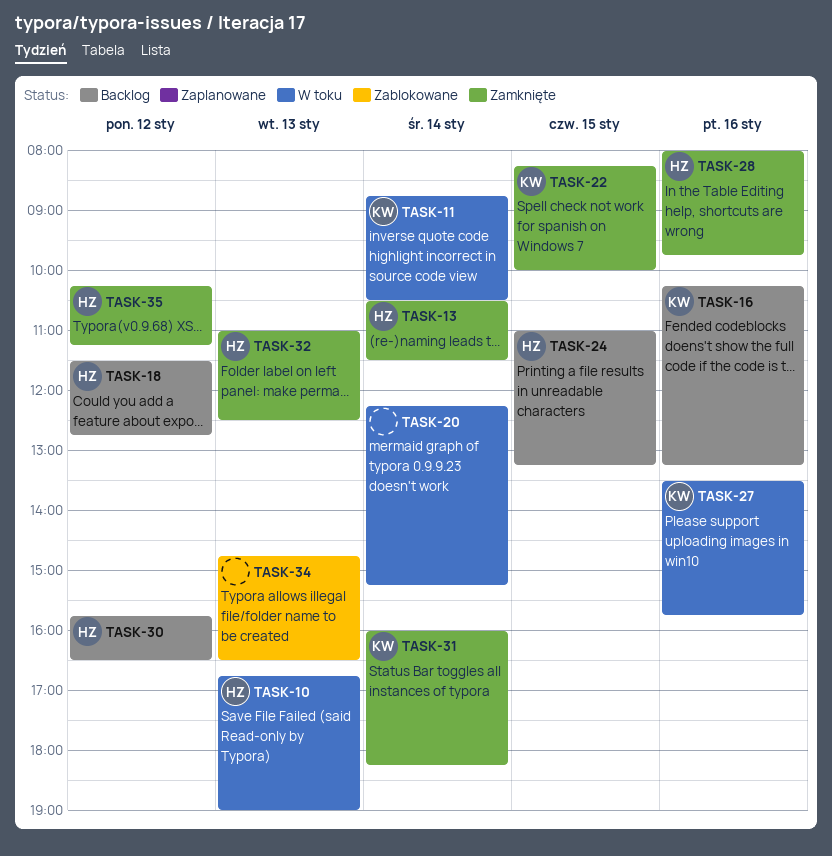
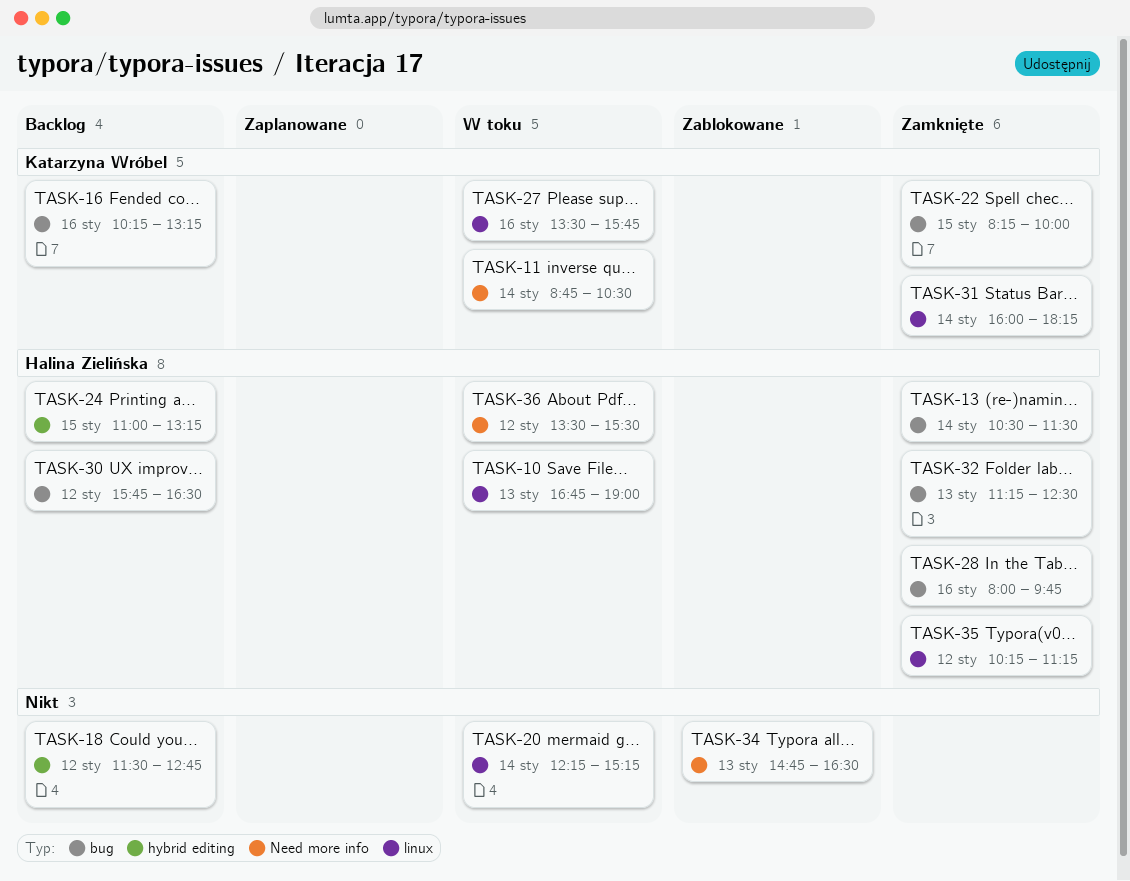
TASK-18, owner: Halina Zielińska -> none
TASK-32, begins: 11:00 -> 11:15
TASK-36: none -> present

